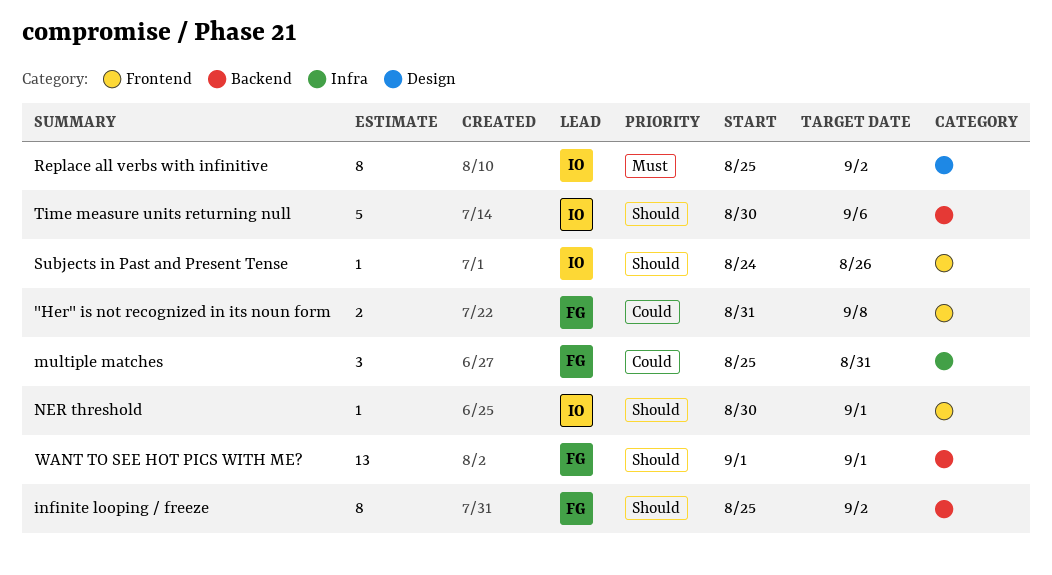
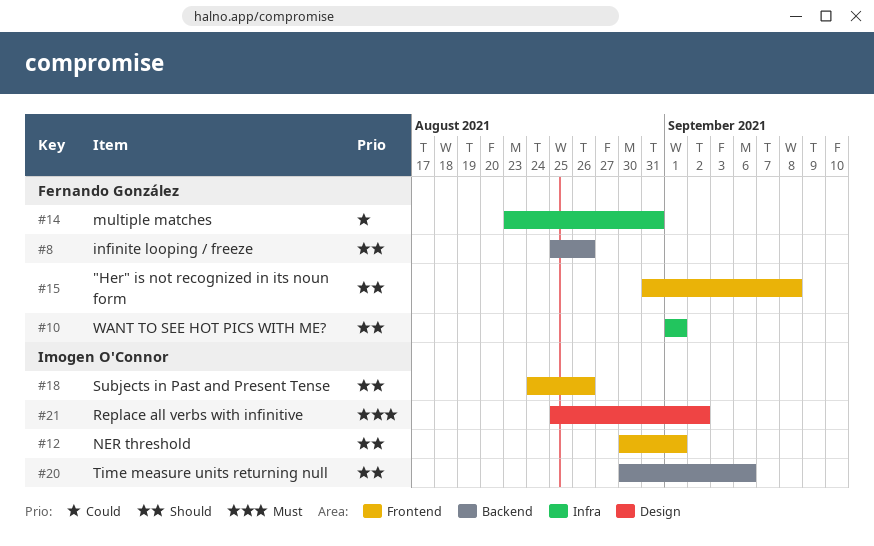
"Her" is not recognized in its noun form, priority: Could -> Should
infinite looping / freeze, due: Sep 2 -> Aug 26
multiple matches, start: Aug 25 -> Aug 23
WANT TO SEE HOT PICS WITH ME?, label: Backend -> Infra

